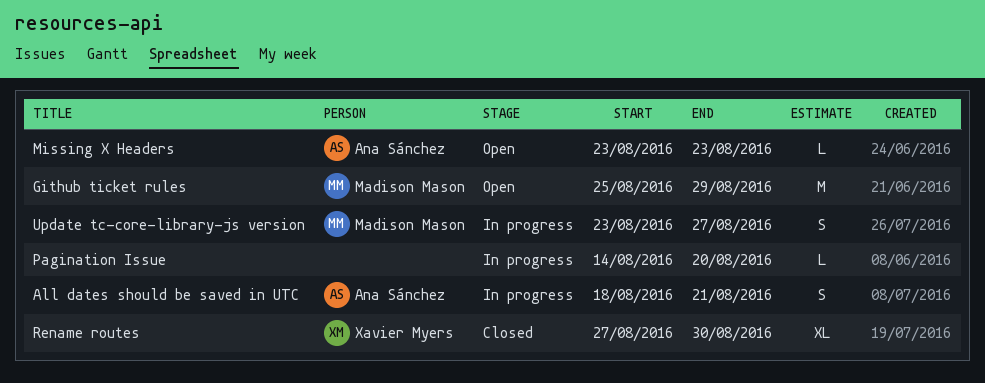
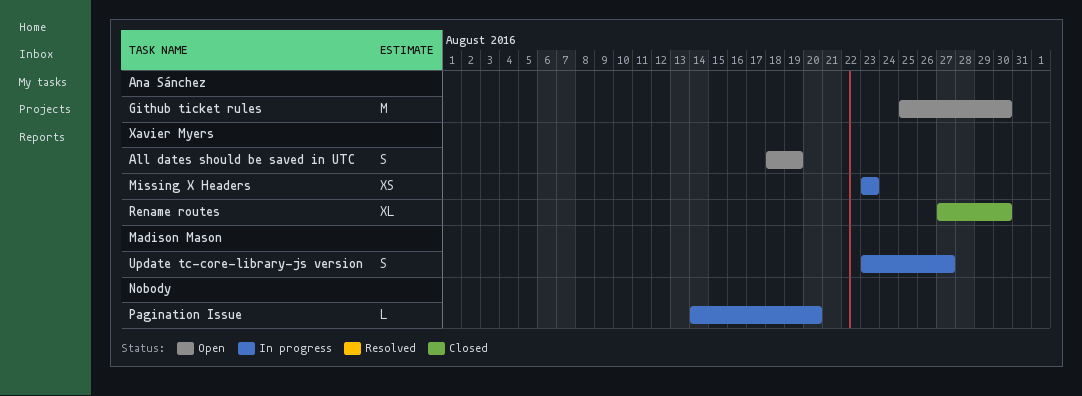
All dates should be saved in UTC, status: In progress -> Open
All dates should be saved in UTC, owner: Ana Sánchez -> Xavier Myers
All dates should be saved in UTC, due: Aug 21 -> Aug 19
Github ticket rules, owner: Madison Mason -> Ana Sánchez
Github ticket rules, due: Aug 29 -> Aug 30
Missing X Headers, status: Open -> In progress
Missing X Headers, owner: Ana Sánchez -> Xavier Myers
Missing X Headers, estimate: L -> XS

